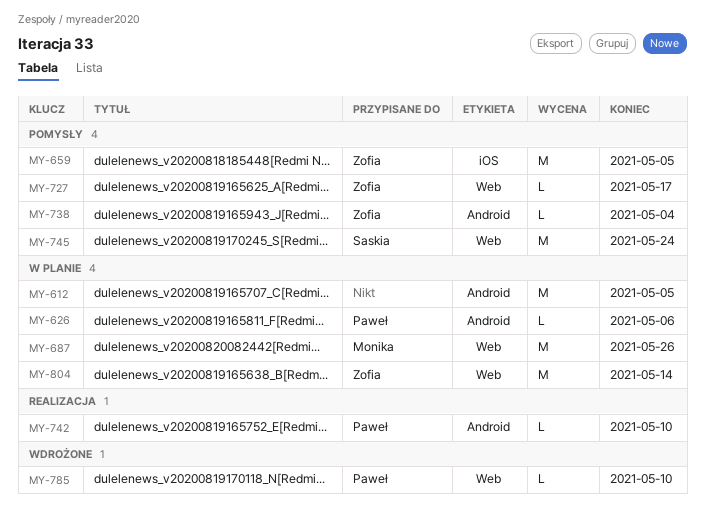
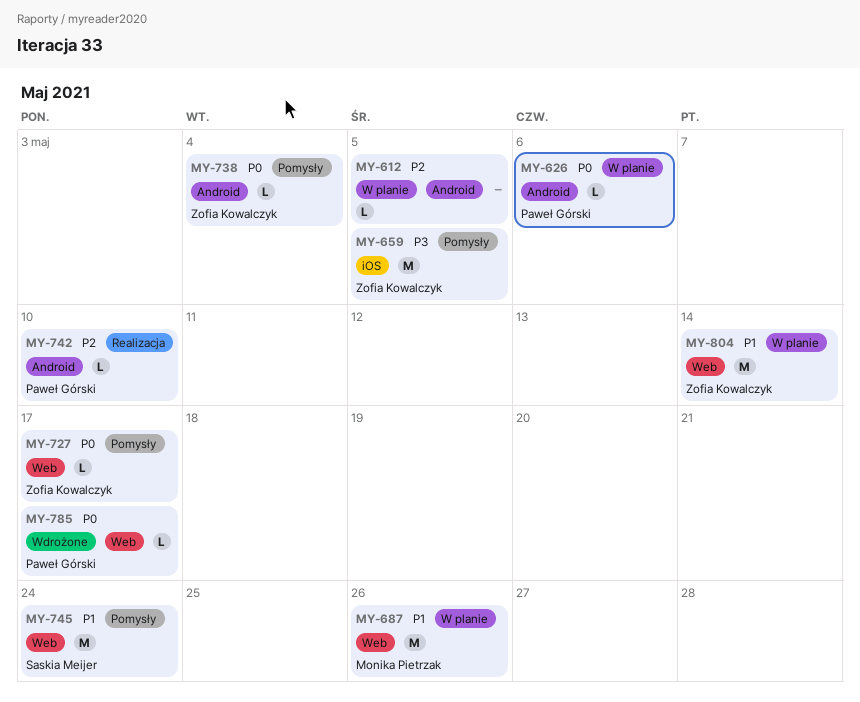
MY-612, estimate: M -> L
MY-785, due: May 10 -> May 17

